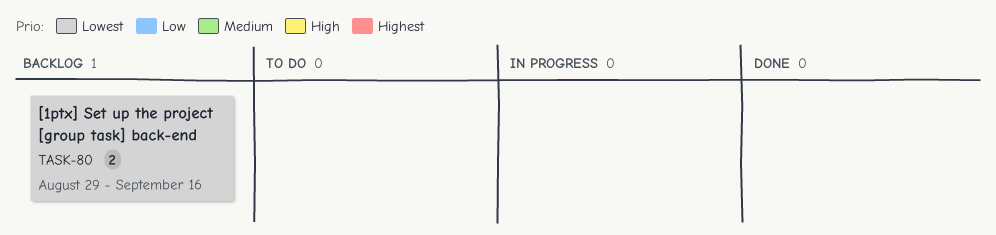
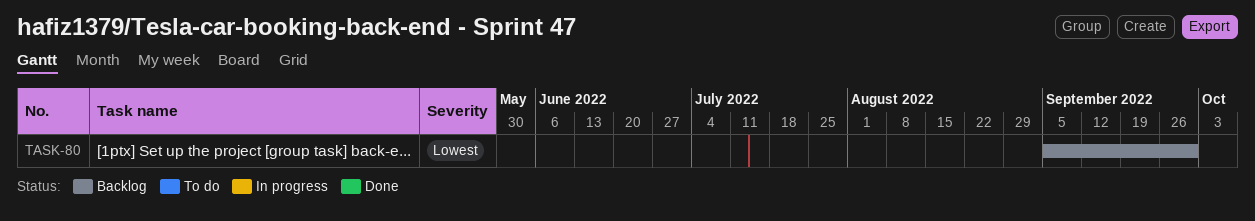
TASK-80, start: Aug 29 -> Sep 5
TASK-80, due: Sep 16 -> Sep 30

